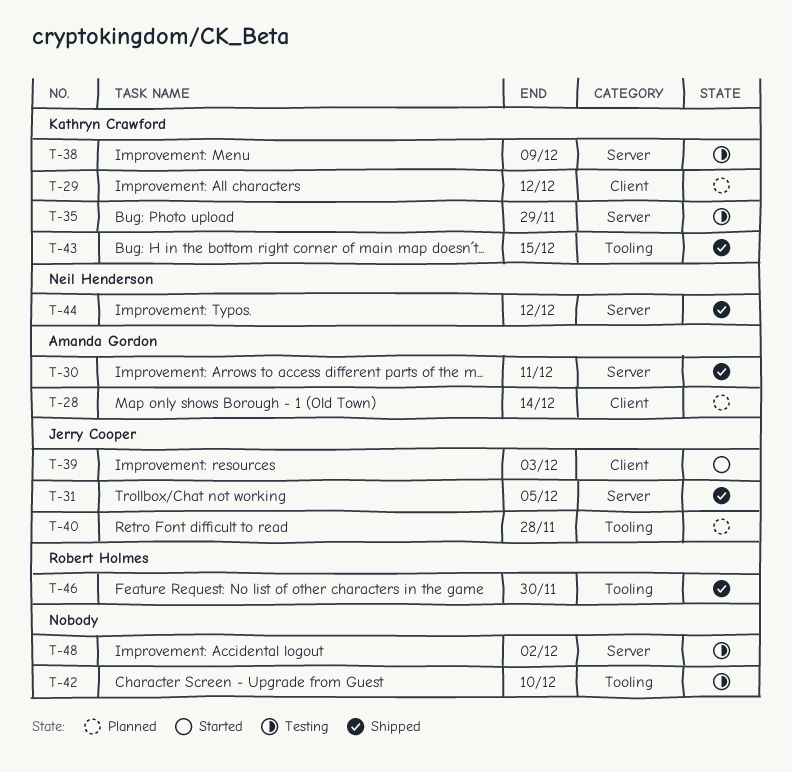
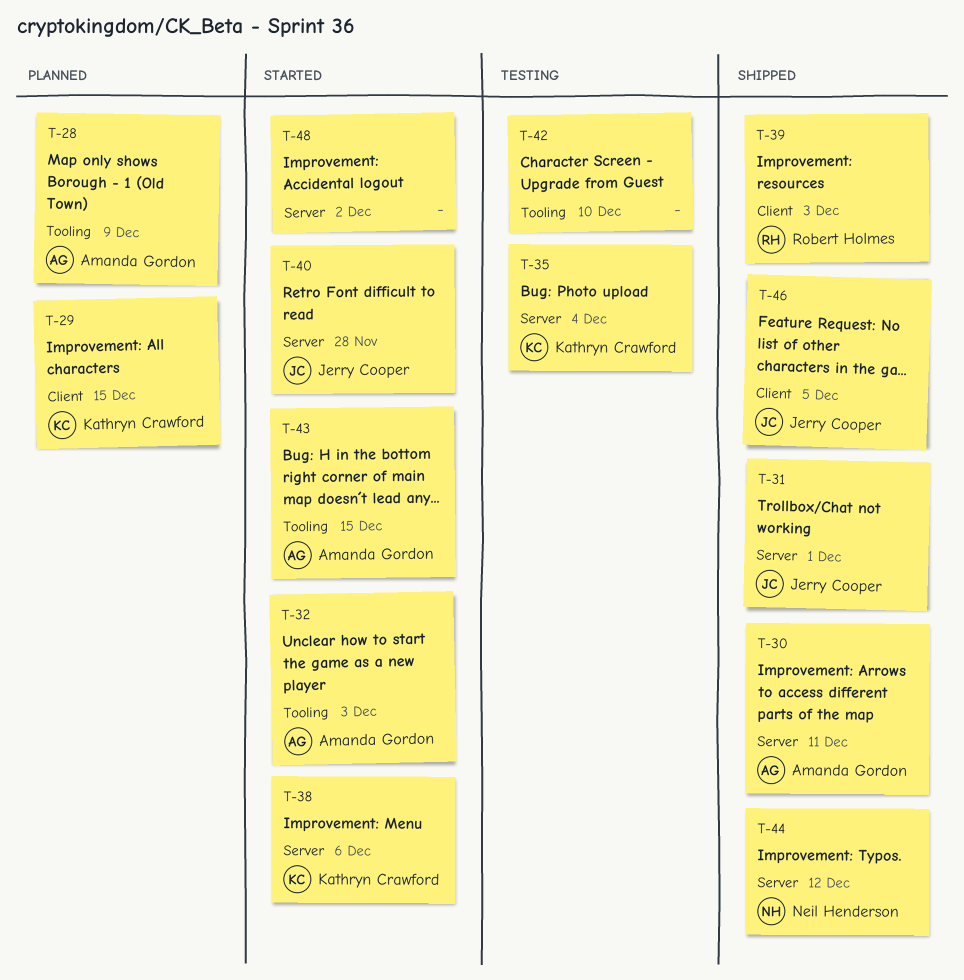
T-28, label: Client -> Tooling
T-28, due: Dec 14 -> Dec 9
T-29, due: Dec 12 -> Dec 15
T-31, due: Dec 5 -> Dec 1
T-32: none -> present
T-35, due: Nov 29 -> Dec 4
T-38, status: Testing -> Started
T-38, due: Dec 9 -> Dec 6
T-39, status: Started -> Shipped
T-39, owner: Jerry Cooper -> Robert Holmes
T-40, status: Planned -> Started
T-40, label: Tooling -> Server
T-43, status: Shipped -> Started
T-43, owner: Kathryn Crawford -> Amanda Gordon
T-46, owner: Robert Holmes -> Jerry Cooper
T-46, label: Tooling -> Client
T-46, due: Nov 30 -> Dec 5
T-48, status: Testing -> Started

